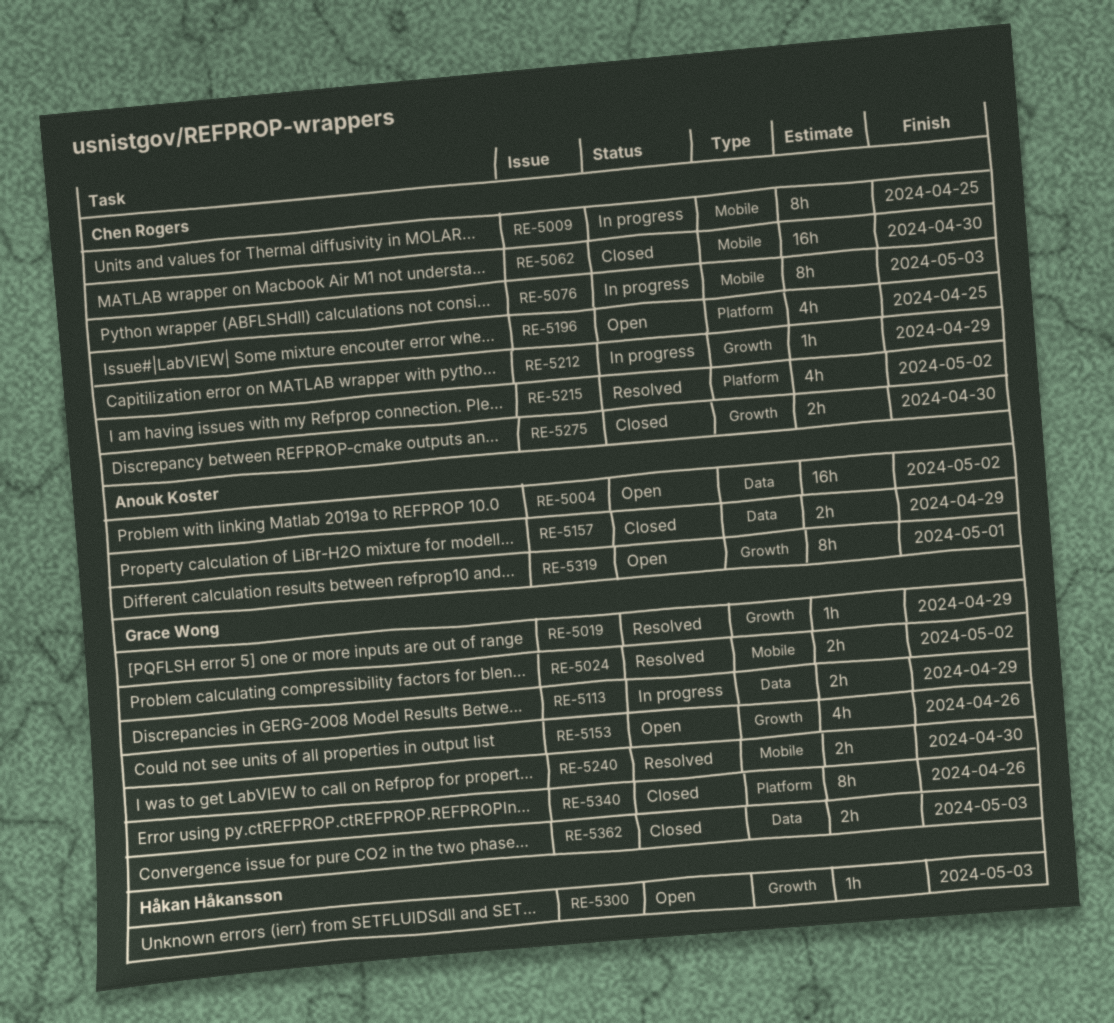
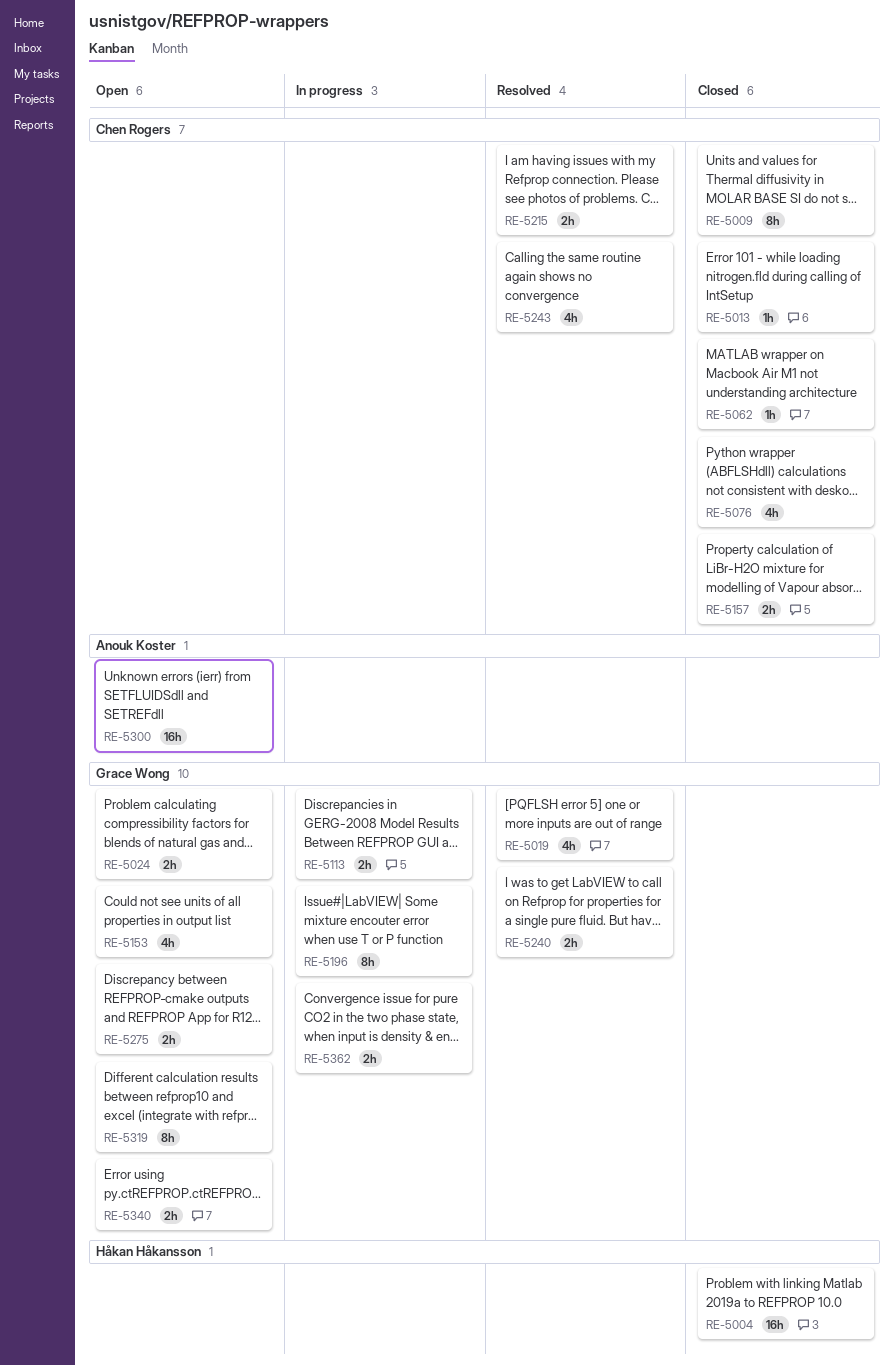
RE-5004, status: Open -> Closed
RE-5004, owner: Anouk Koster -> Håkan Håkansson
RE-5009, status: In progress -> Closed
RE-5013: none -> present
RE-5019, estimate: 1h -> 4h
RE-5024, status: Resolved -> Open
RE-5062, estimate: 16h -> 1h
RE-5076, status: In progress -> Closed
RE-5076, estimate: 8h -> 4h
RE-5157, owner: Anouk Koster -> Chen Rogers
RE-5196, status: Open -> In progress
RE-5196, owner: Chen Rogers -> Grace Wong
RE-5196, estimate: 4h -> 8h
RE-5212: present -> none
RE-5215, estimate: 4h -> 2h
RE-5243: none -> present
RE-5275, status: Closed -> Open
RE-5275, owner: Chen Rogers -> Grace Wong
RE-5300, owner: Håkan Håkansson -> Anouk Koster
RE-5300, estimate: 1h -> 16h
RE-5319, owner: Anouk Koster -> Grace Wong
RE-5340, status: Closed -> Open
RE-5340, estimate: 8h -> 2h
RE-5362, status: Closed -> In progress

